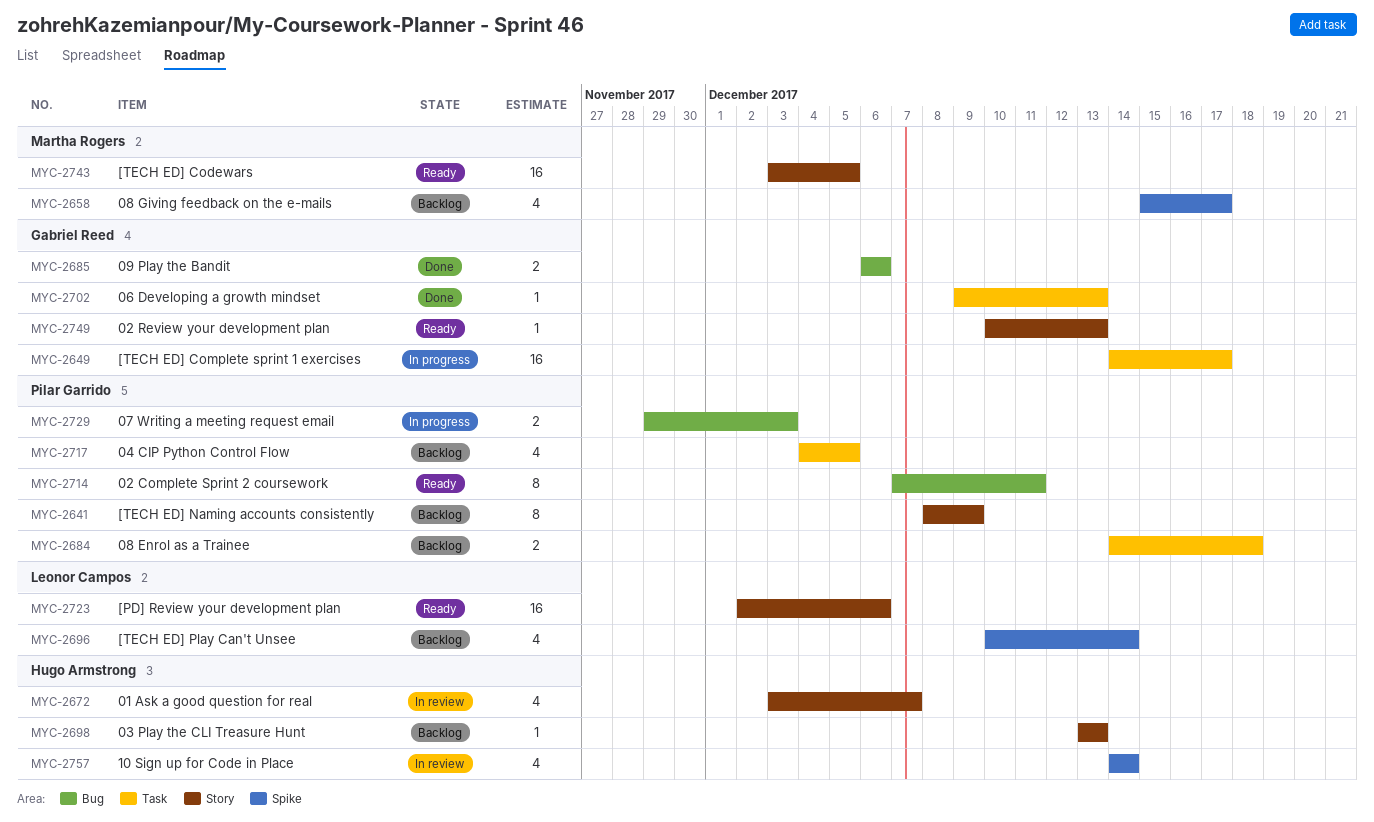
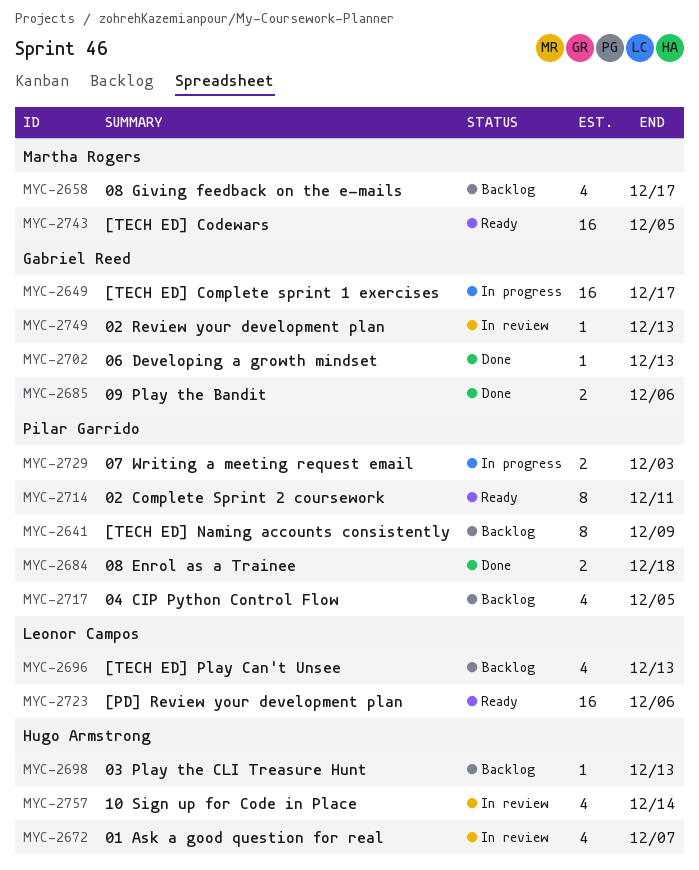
MYC-2684, status: Backlog -> Done
MYC-2696, due: Dec 14 -> Dec 13
MYC-2749, status: Ready -> In review

